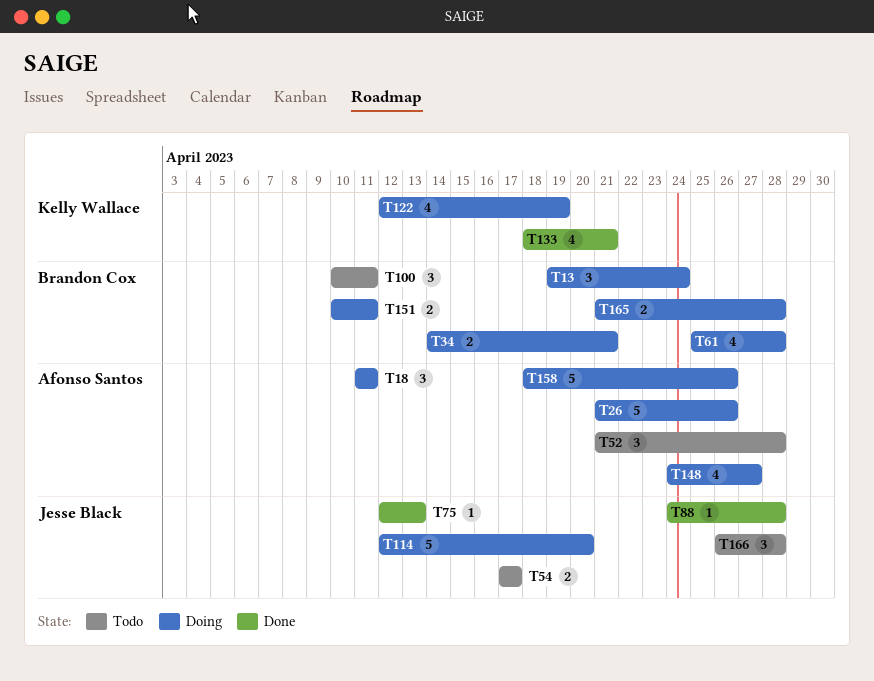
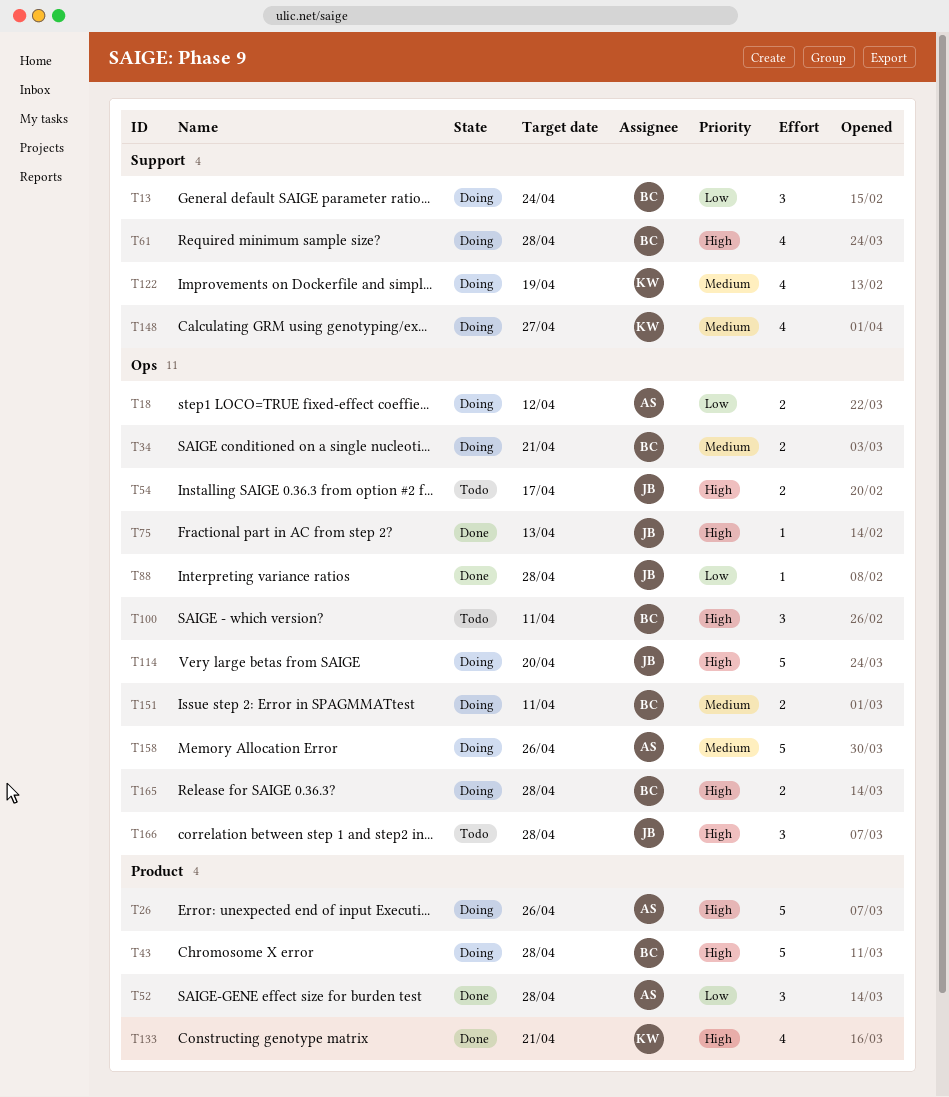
T18, estimate: 3 -> 2
T18, due: Apr 11 -> Apr 12
T43: none -> present
T52, status: Todo -> Done
T148, owner: Afonso Santos -> Kelly Wallace

